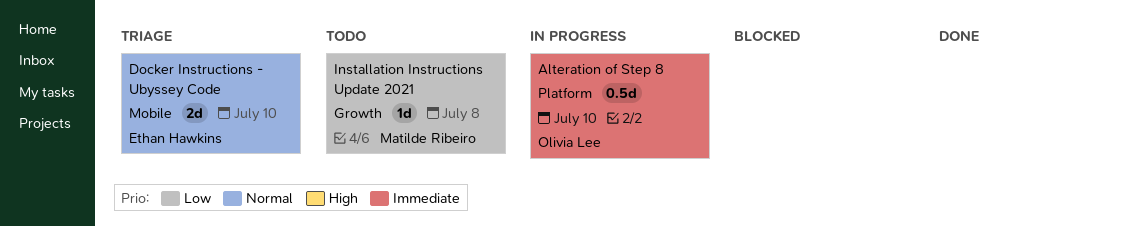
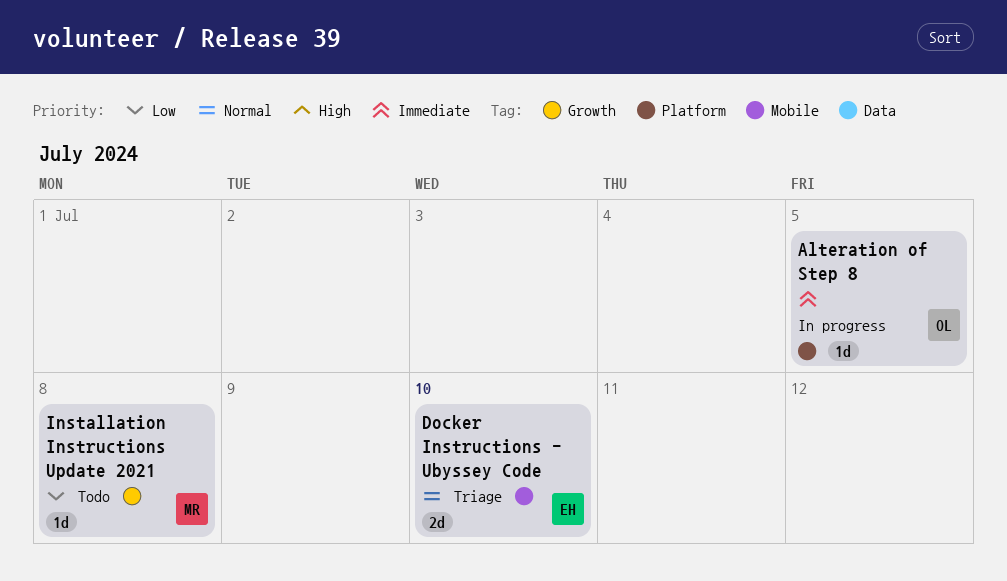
Alteration of Step 8, estimate: 0.5d -> 1d
Alteration of Step 8, due: Jul 10 -> Jul 5

